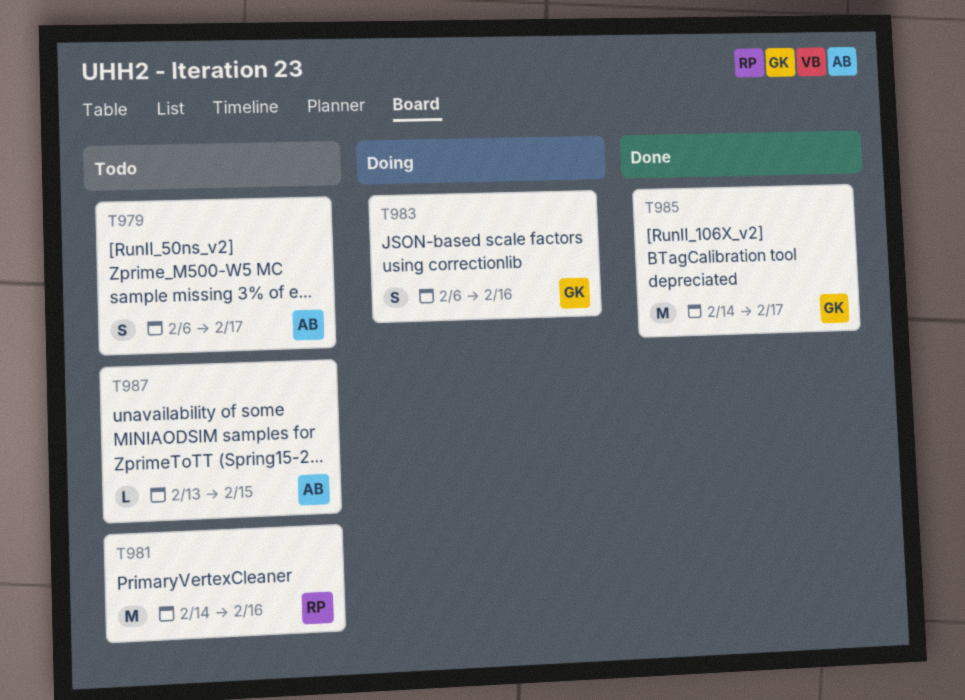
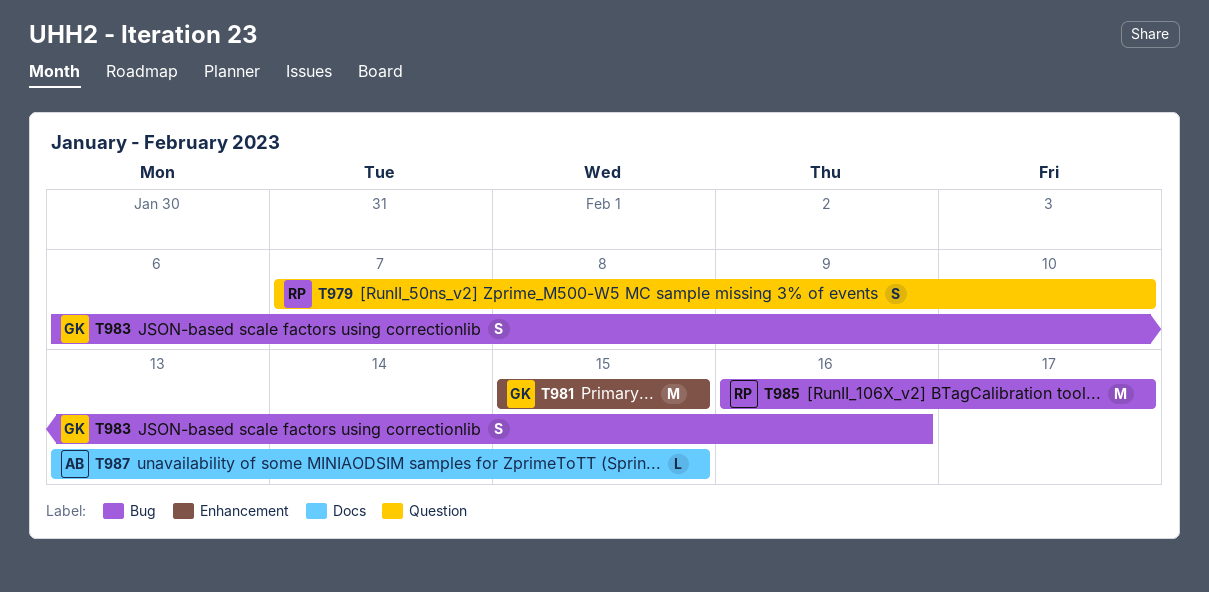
T979, owner: AB -> RP
T979, start: Feb 6 -> Feb 7
T979, due: Feb 17 -> Feb 10
T981, owner: RP -> GK
T981, start: Feb 14 -> Feb 15
T981, due: Feb 16 -> Feb 15
T985, owner: GK -> RP
T985, start: Feb 14 -> Feb 16

